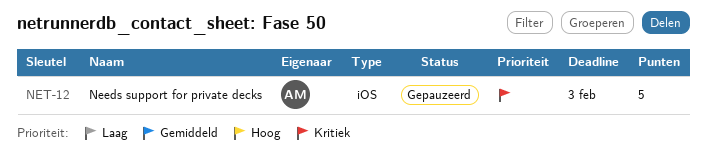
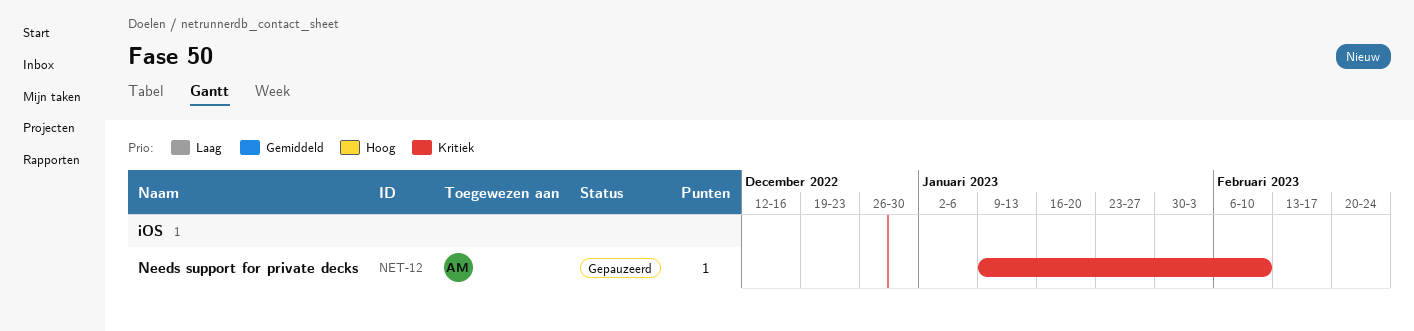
NET-12, estimate: 5 -> 1
NET-12, due: Feb 3 -> Feb 10

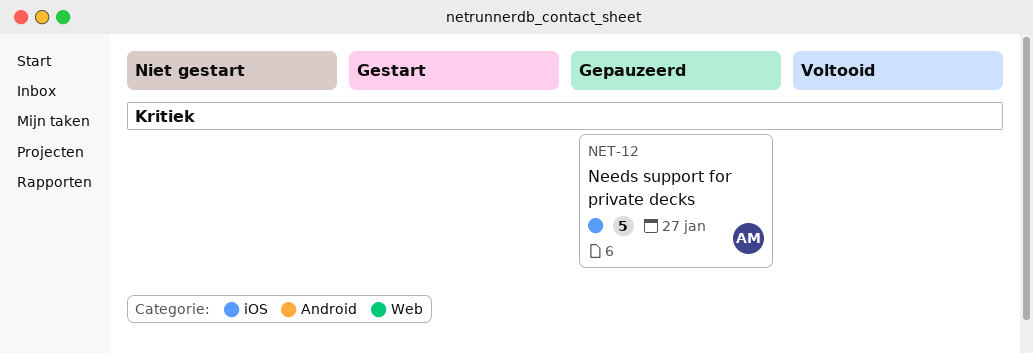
NET-12, estimate: 1 -> 5
NET-12, due: Feb 10 -> Jan 27

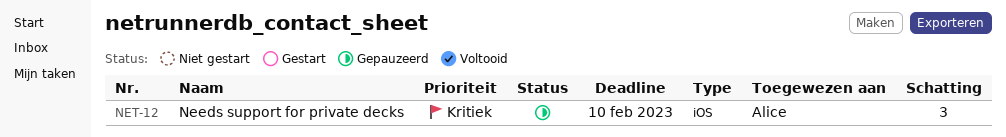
NET-12, estimate: 5 -> 3
NET-12, due: Jan 27 -> Feb 10

